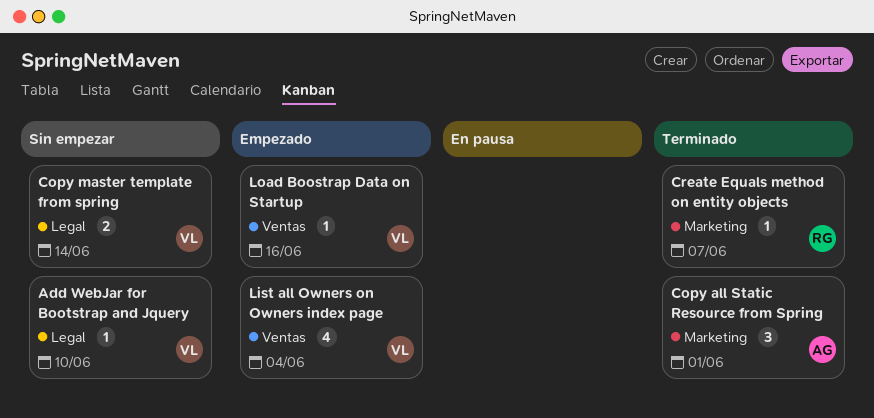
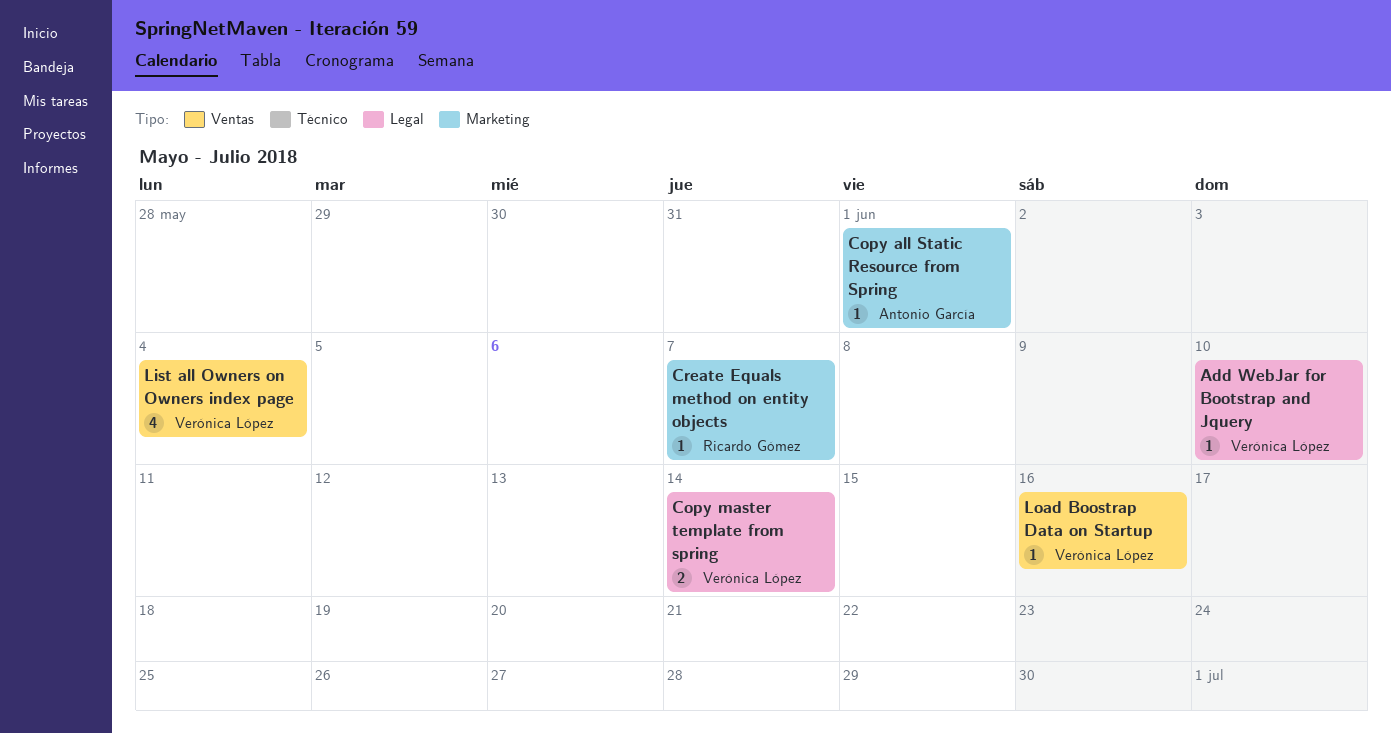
Copy all Static Resource from Spring, estimate: 3 -> 1

